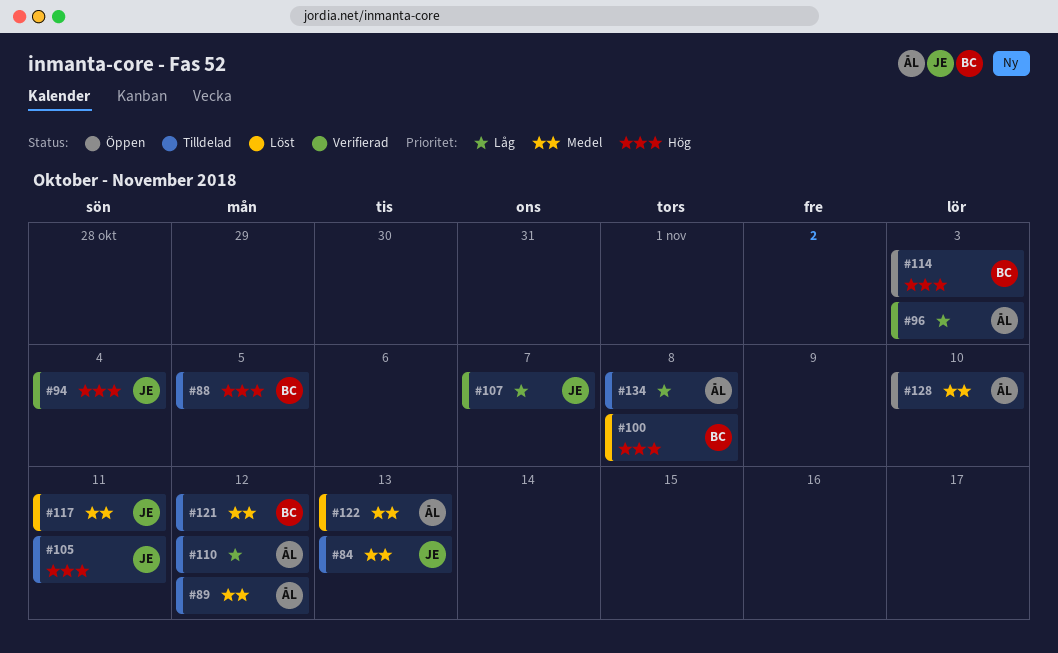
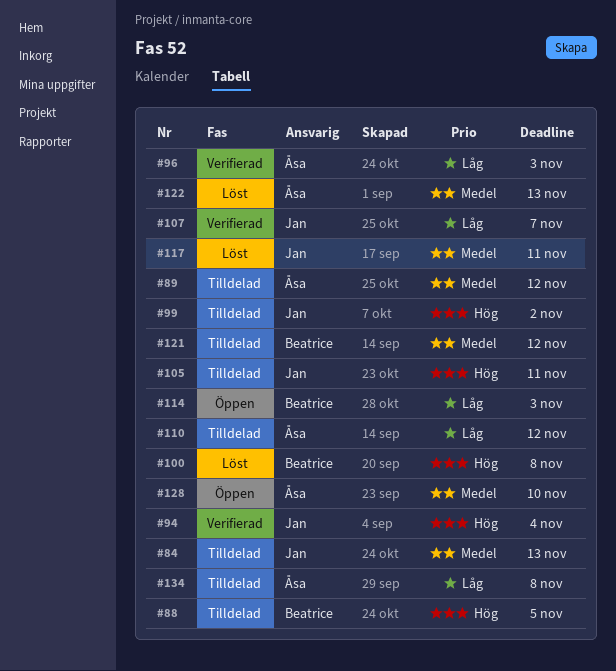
#99: none -> present
#114, priority: Hög -> Låg

